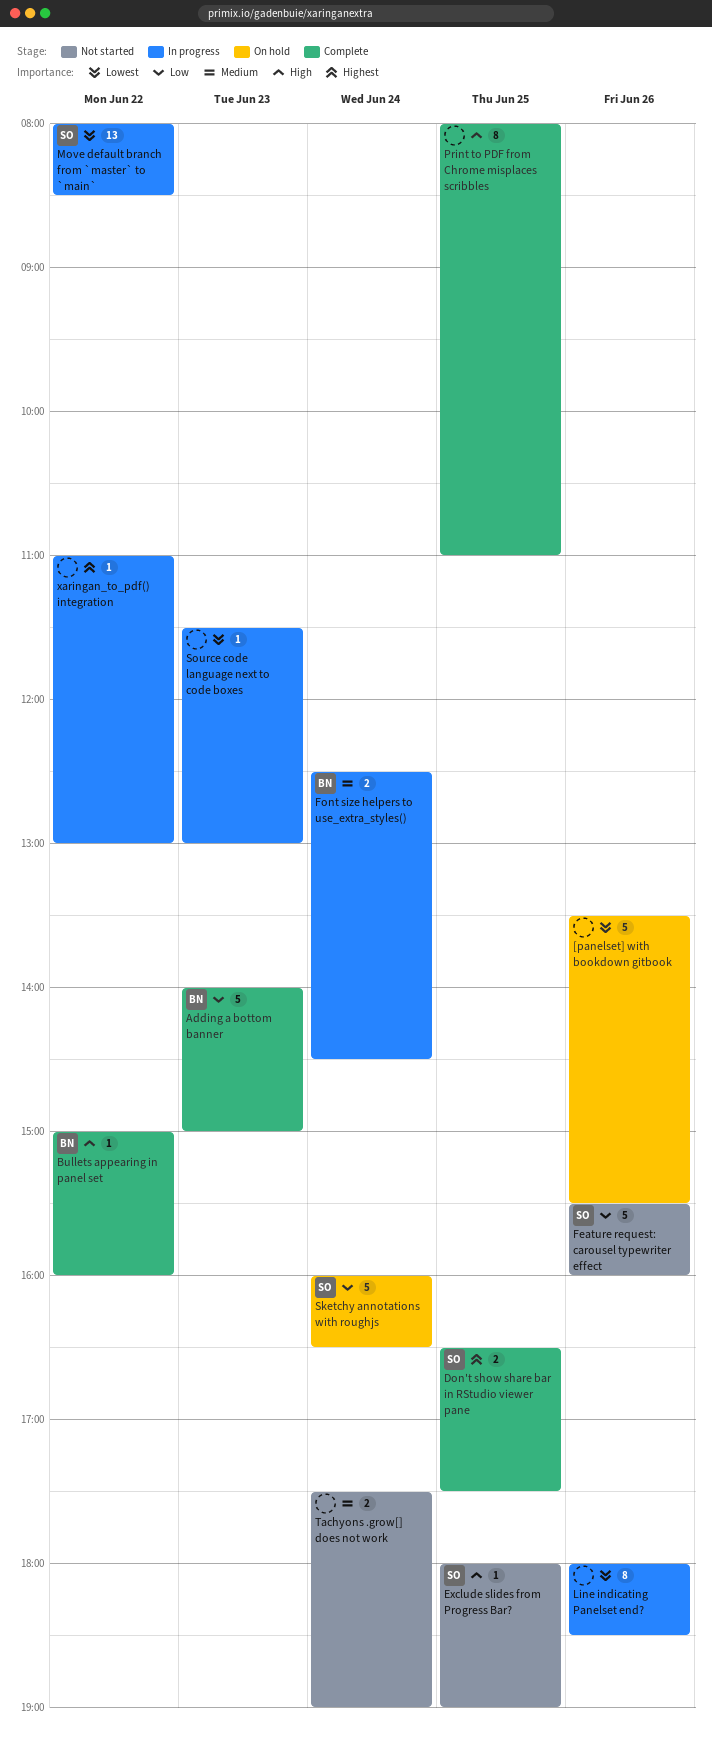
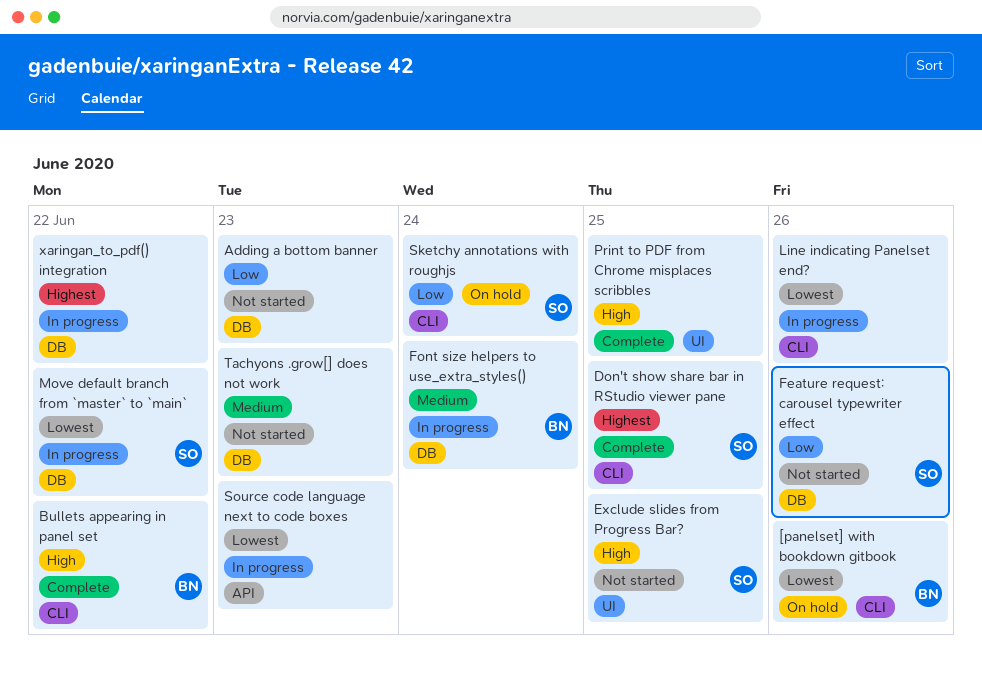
[panelset] with bookdown gitbook, owner: none -> BN
Adding a bottom banner, status: Complete -> Not started
Adding a bottom banner, owner: BN -> none
Tachyons .grow[] does not work, day: Jun 24 -> Jun 23

